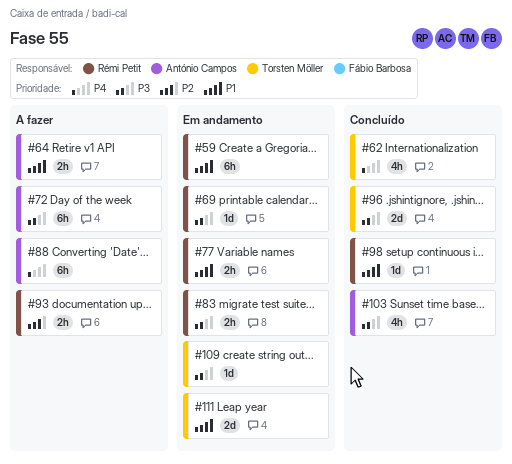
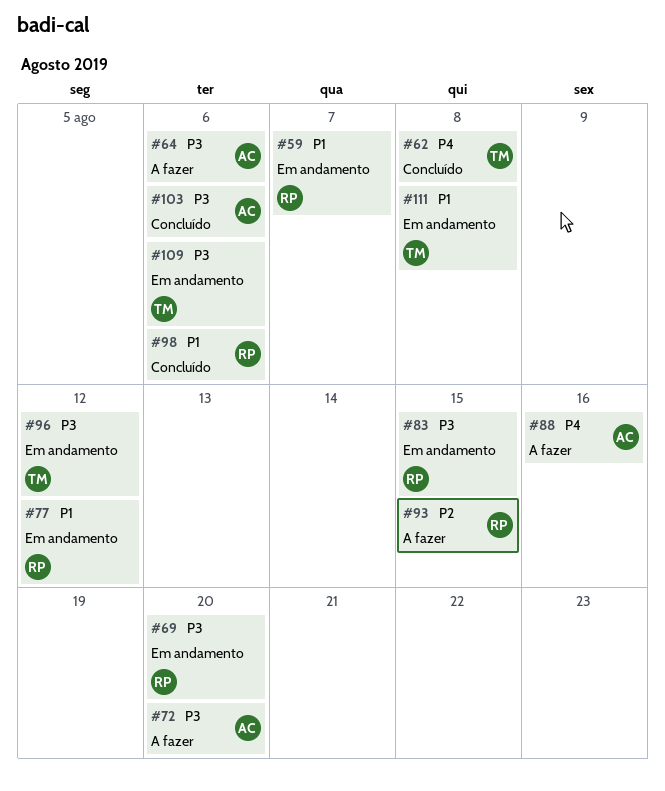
#64, priority: P1 -> P3
#96, status: Concluído -> Em andamento

